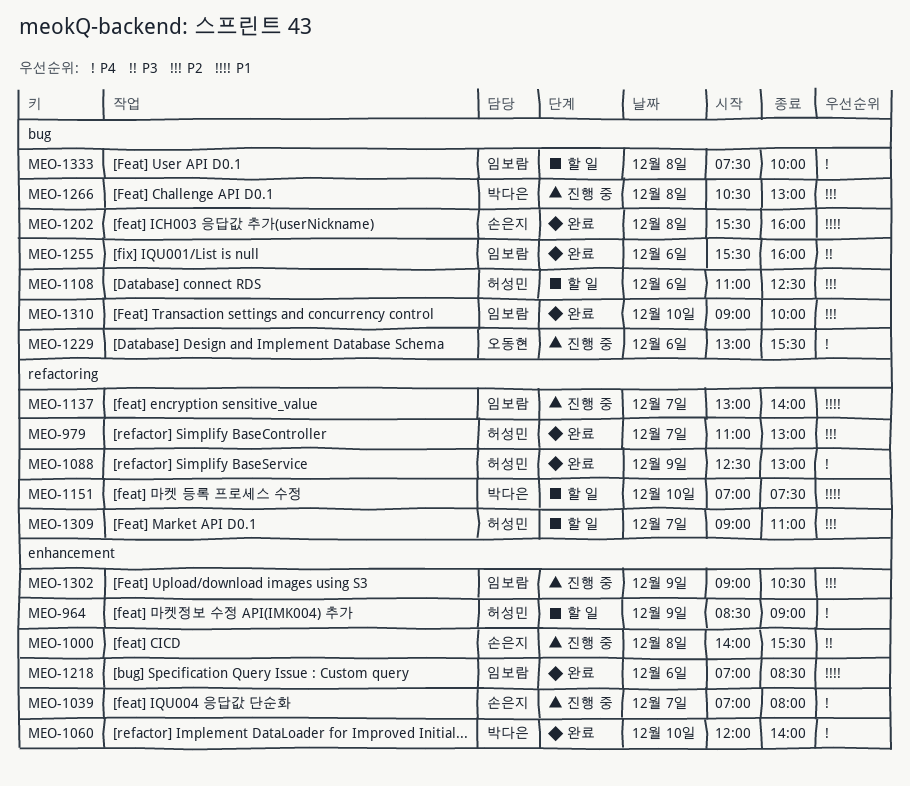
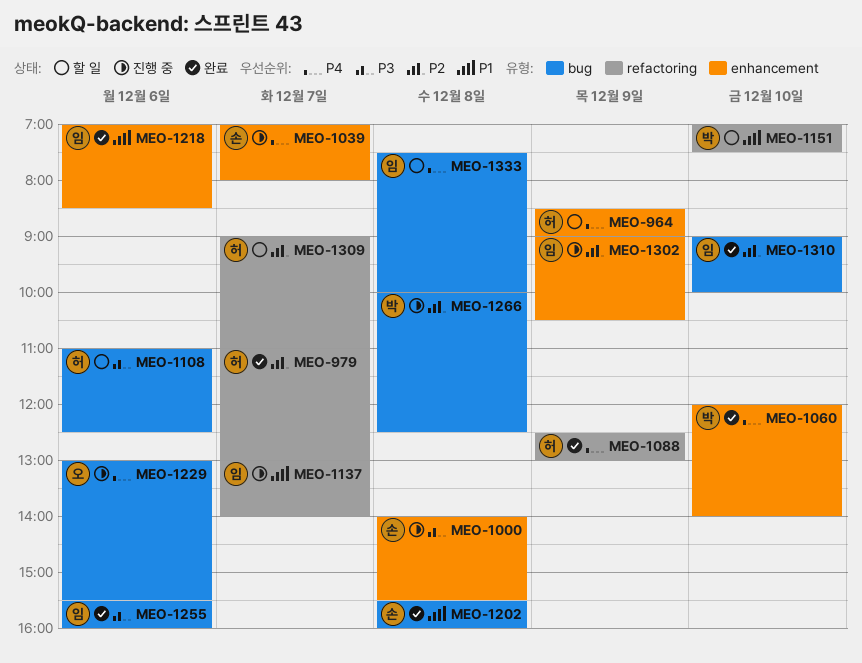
MEO-1108, priority: P2 -> P3
MEO-1266, begins: 10:30 -> 10:00
MEO-1266, ends: 13:00 -> 12:30

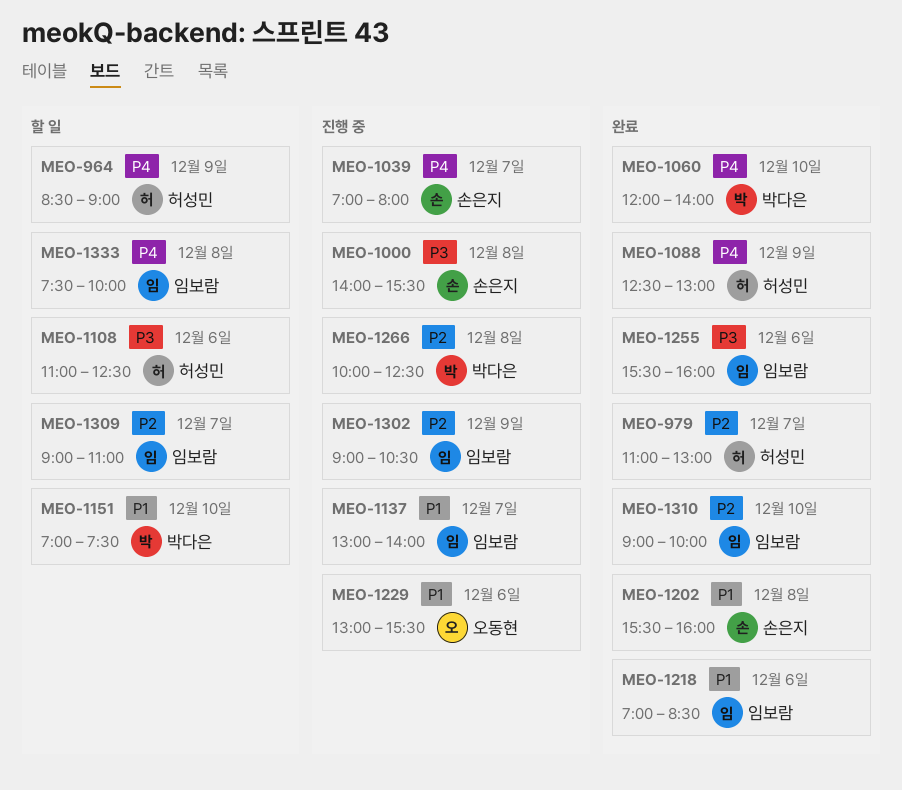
MEO-1229, priority: P4 -> P1
MEO-1309, owner: 허성민 -> 임보람

